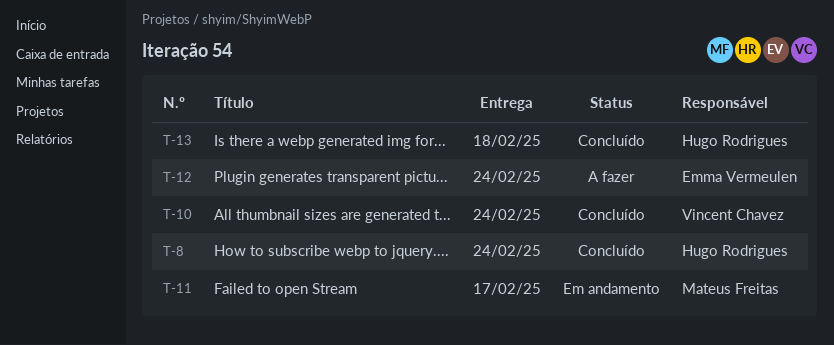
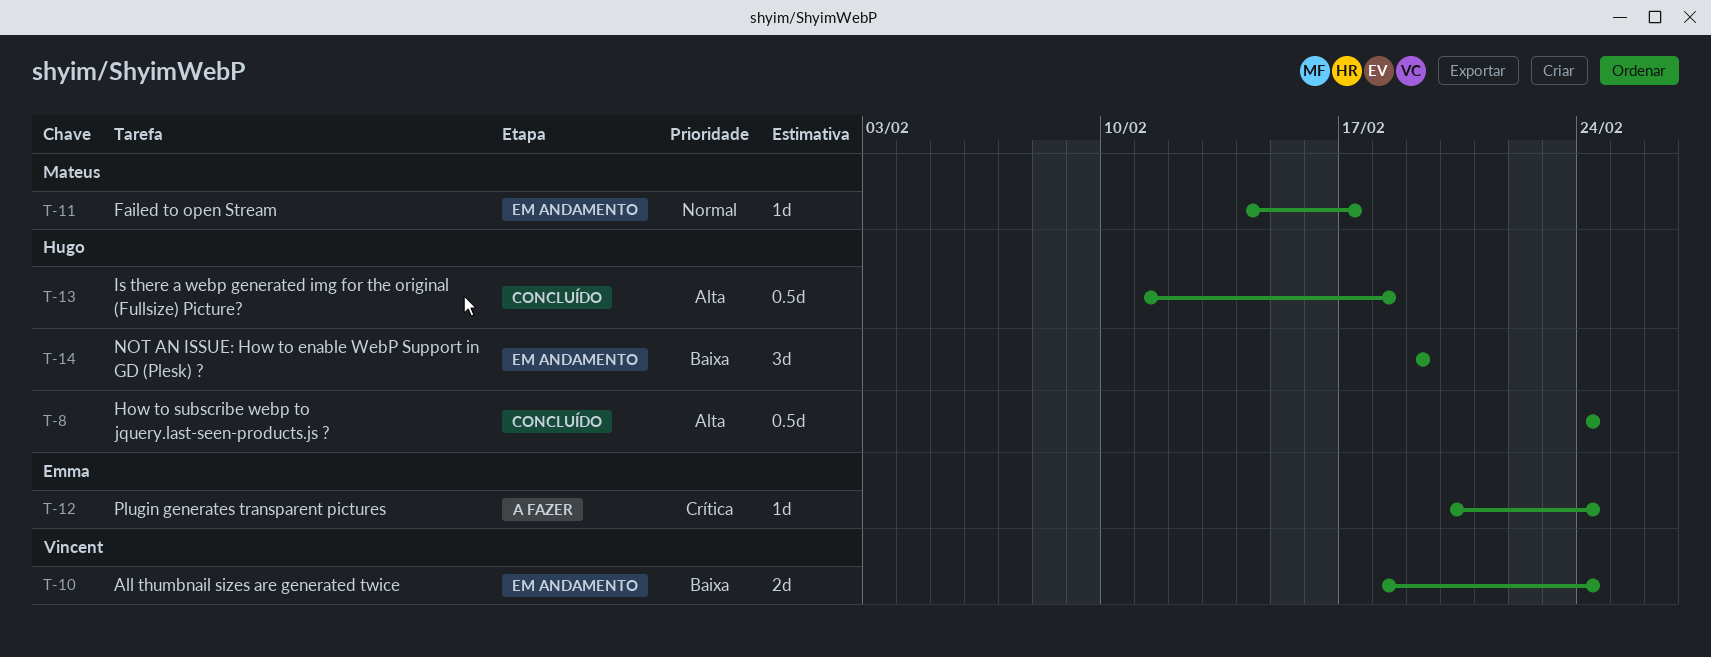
T-10, status: Concluído -> Em andamento
T-14: none -> present

